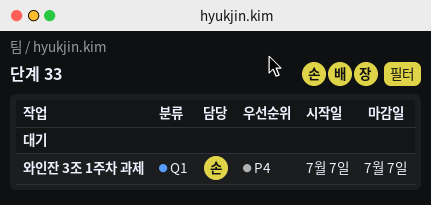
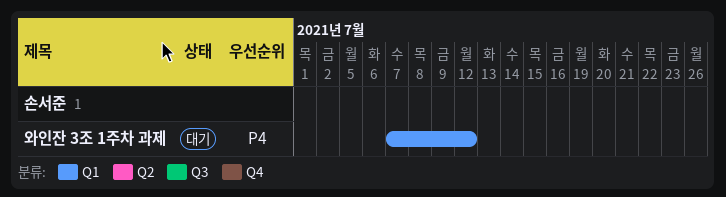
와인잔 3조 1주차 과제, due: Jul 7 -> Jul 12

